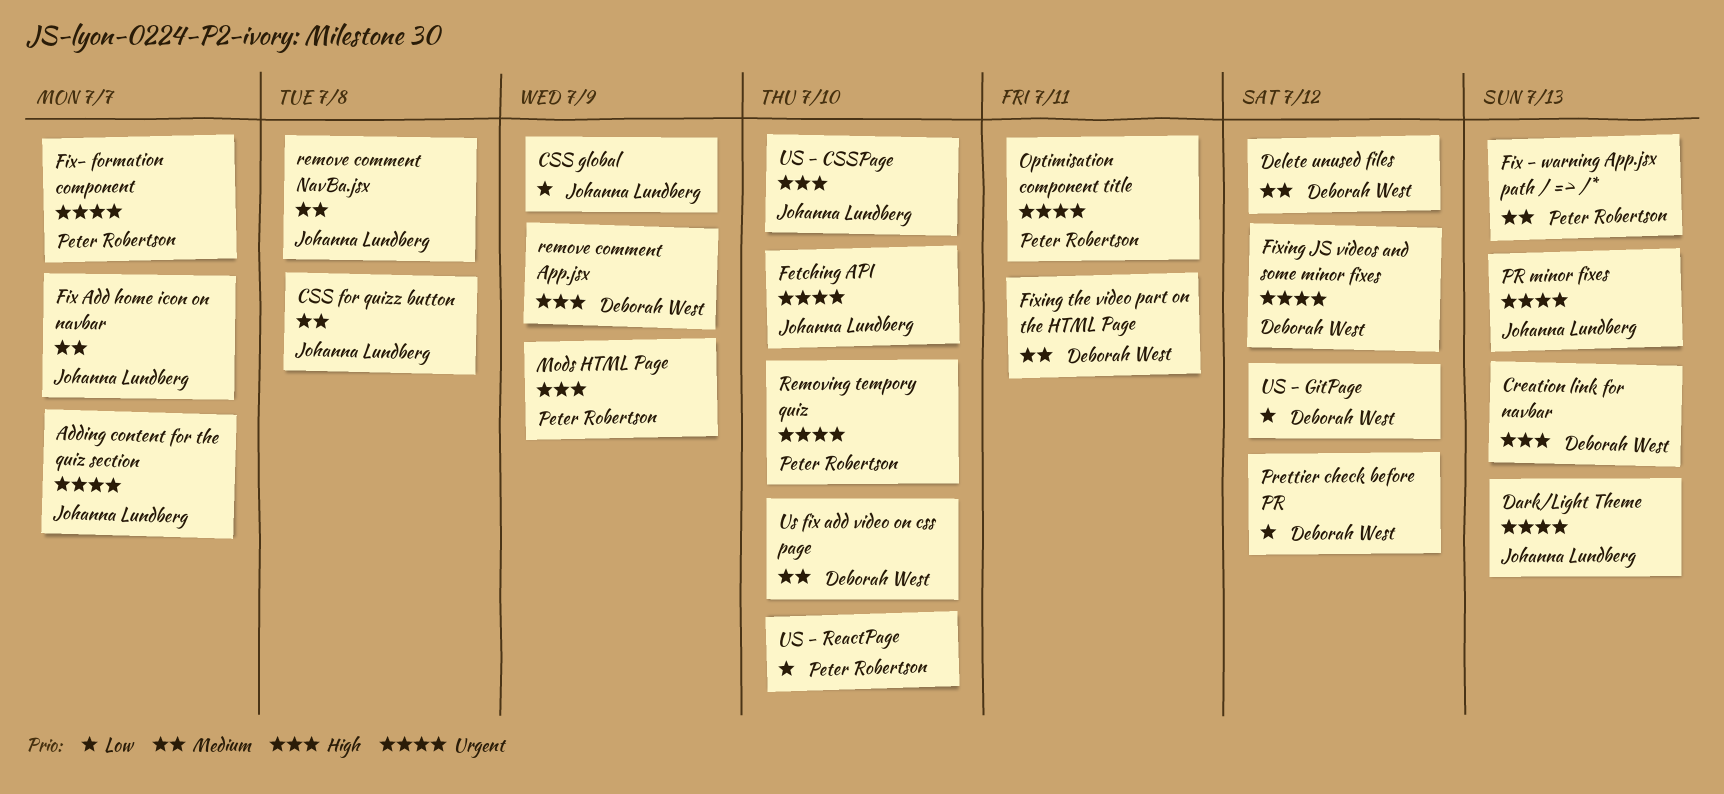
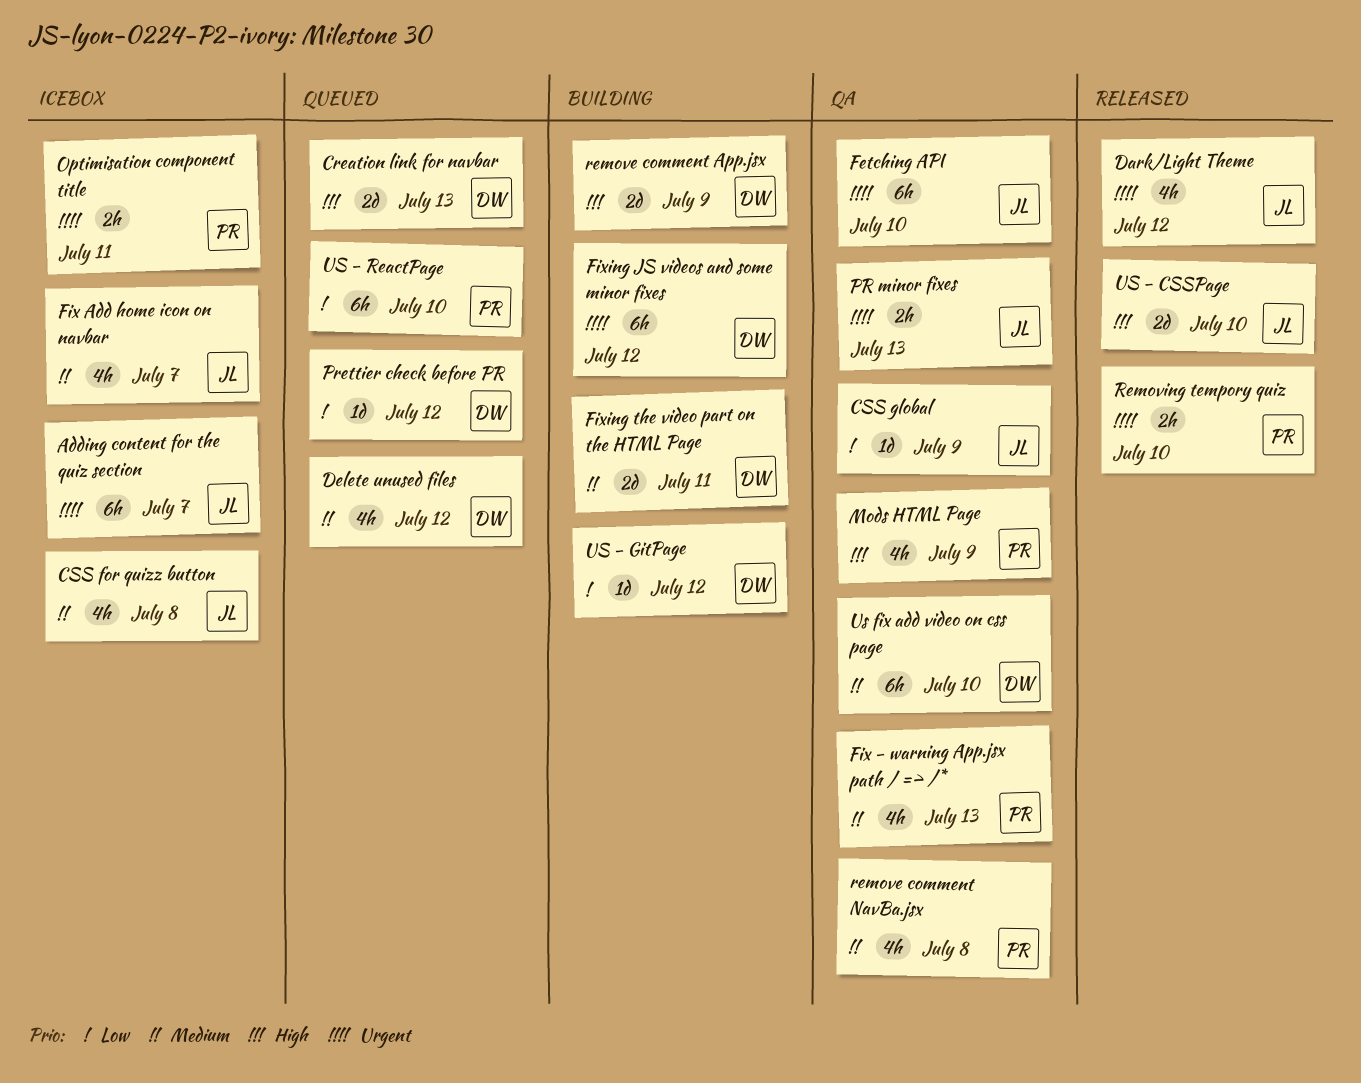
Dark/Light Theme, due: Jul 13 -> Jul 12
Fix- formation component: present -> none
remove comment NavBa.jsx, owner: Johanna Lundberg -> Peter Robertson

